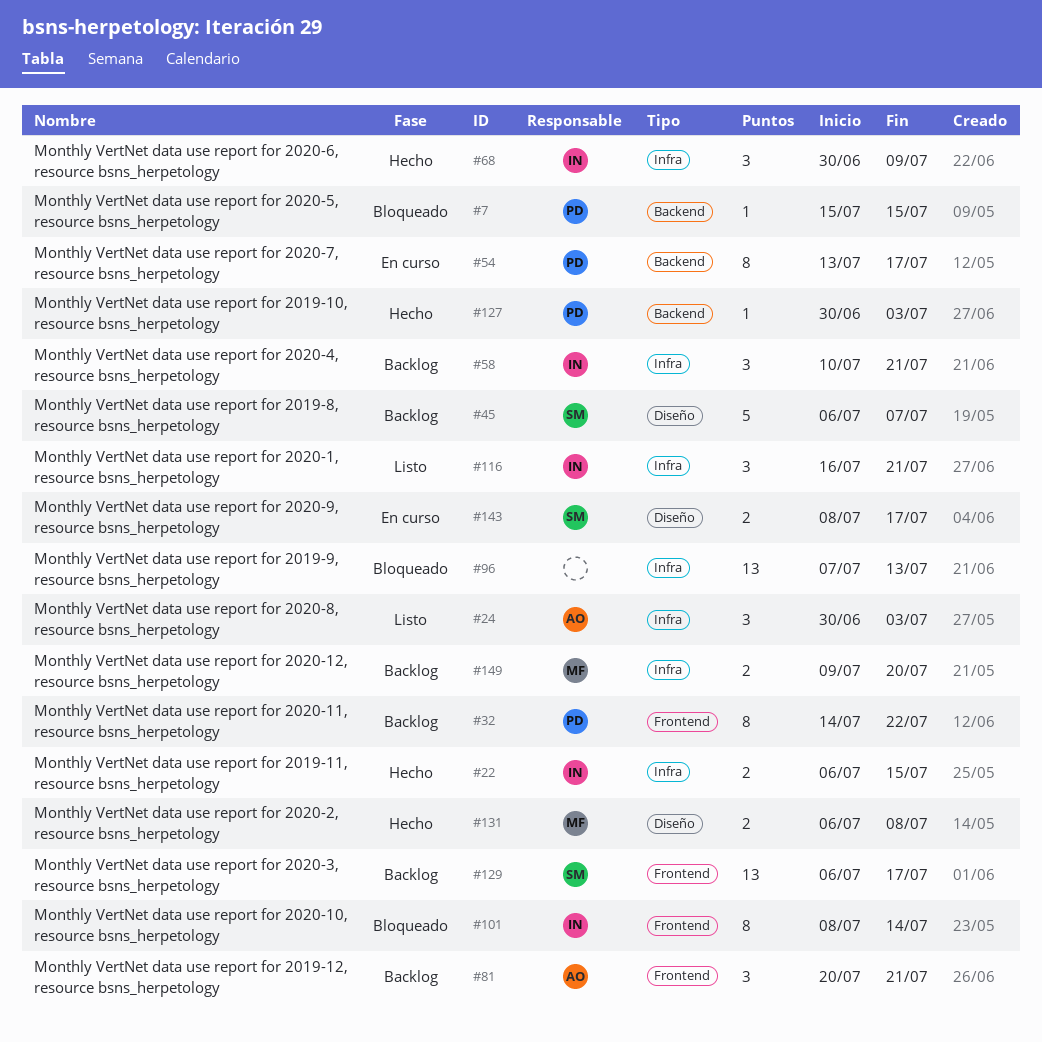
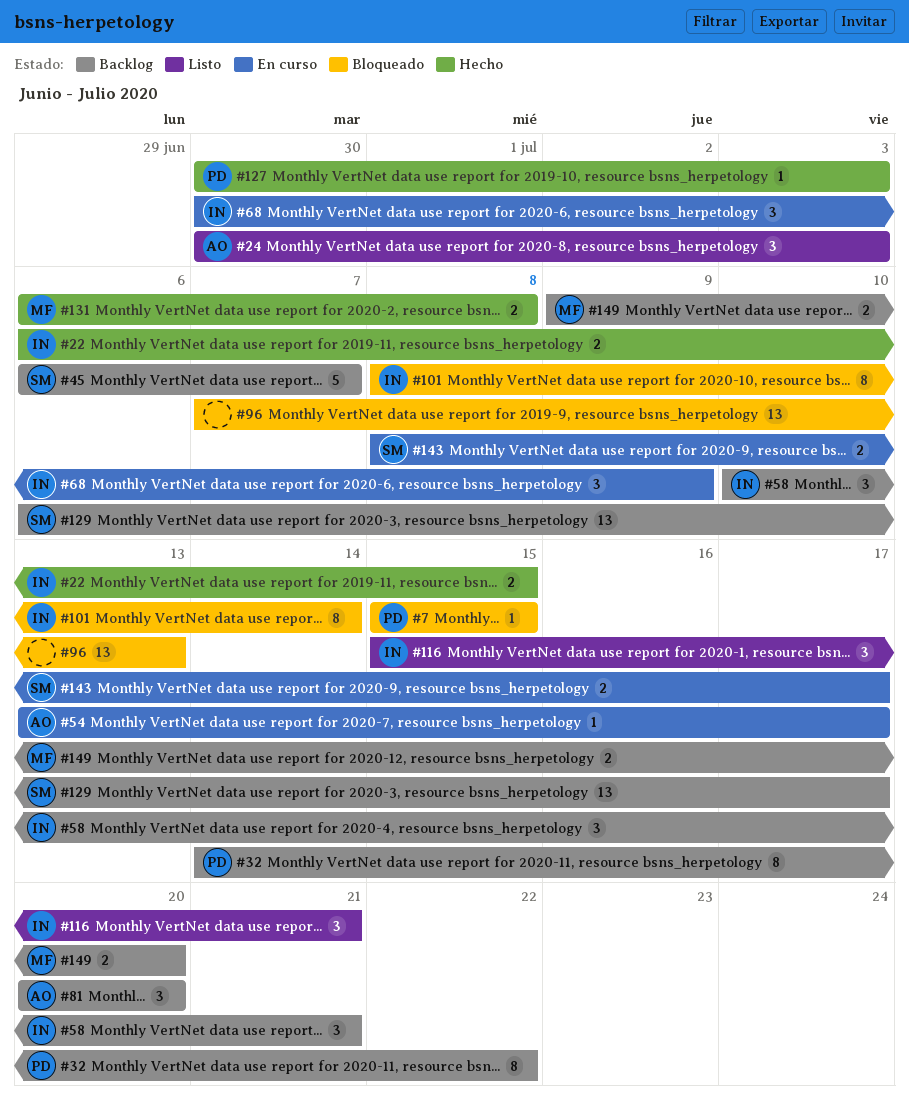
#54, owner: PD -> AO
#54, estimate: 8 -> 1
#68, status: Hecho -> En curso
#81, due: Jul 21 -> Jul 20
#116, start: Jul 16 -> Jul 15

